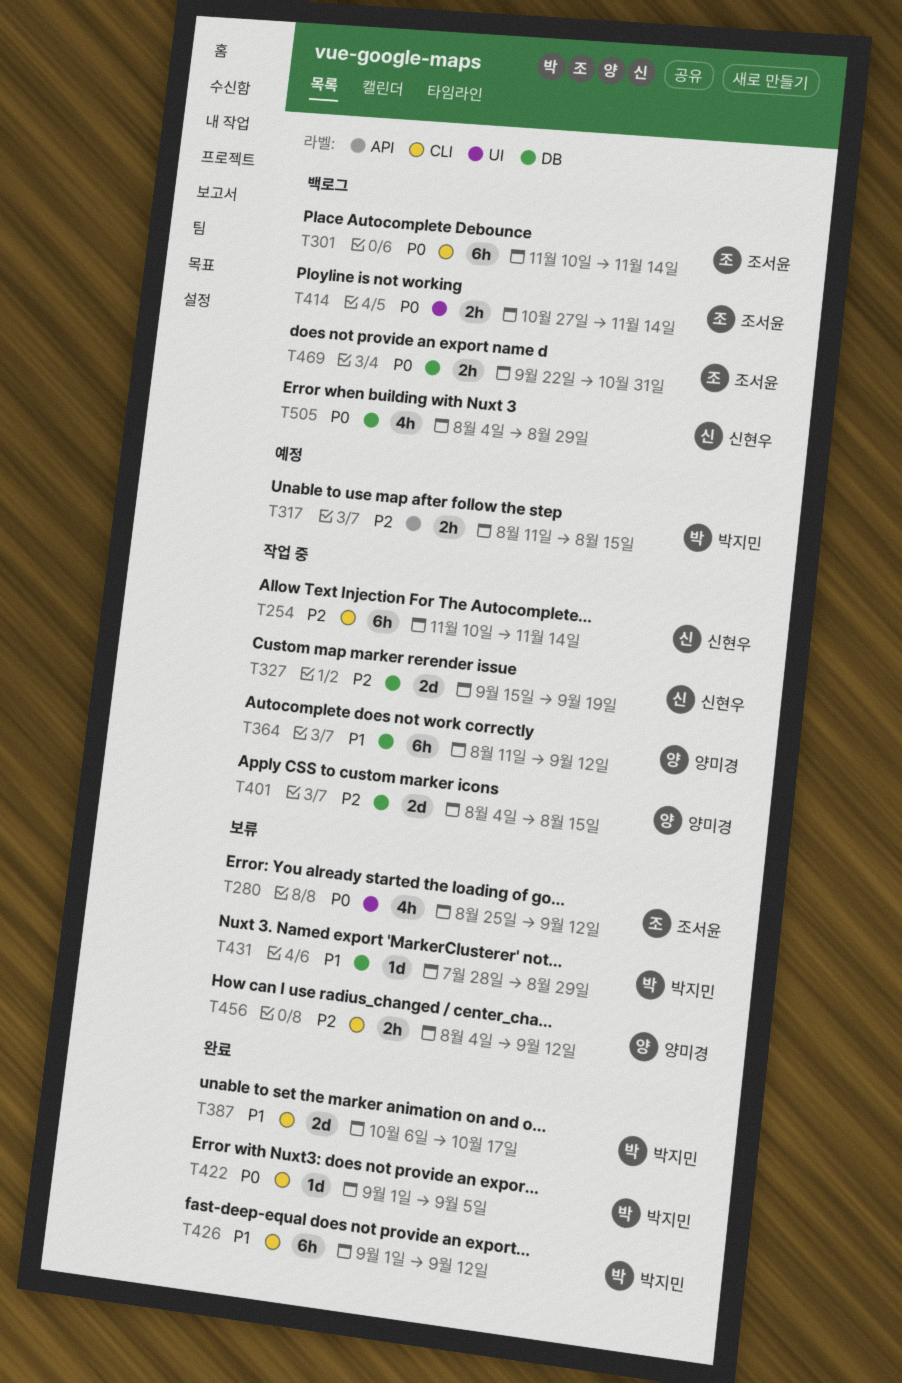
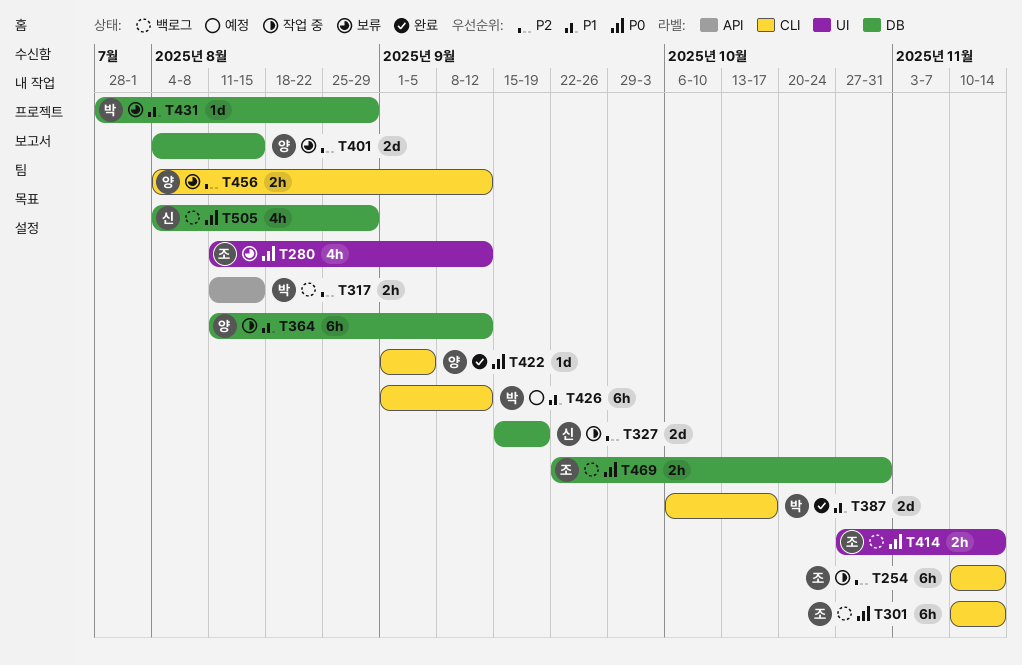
T254, owner: 신현우 -> 조서윤
T280, start: Aug 25 -> Aug 11
T317, status: 예정 -> 백로그
T401, status: 작업 중 -> 보류
T422, owner: 박지민 -> 양미경
T426, status: 완료 -> 예정

